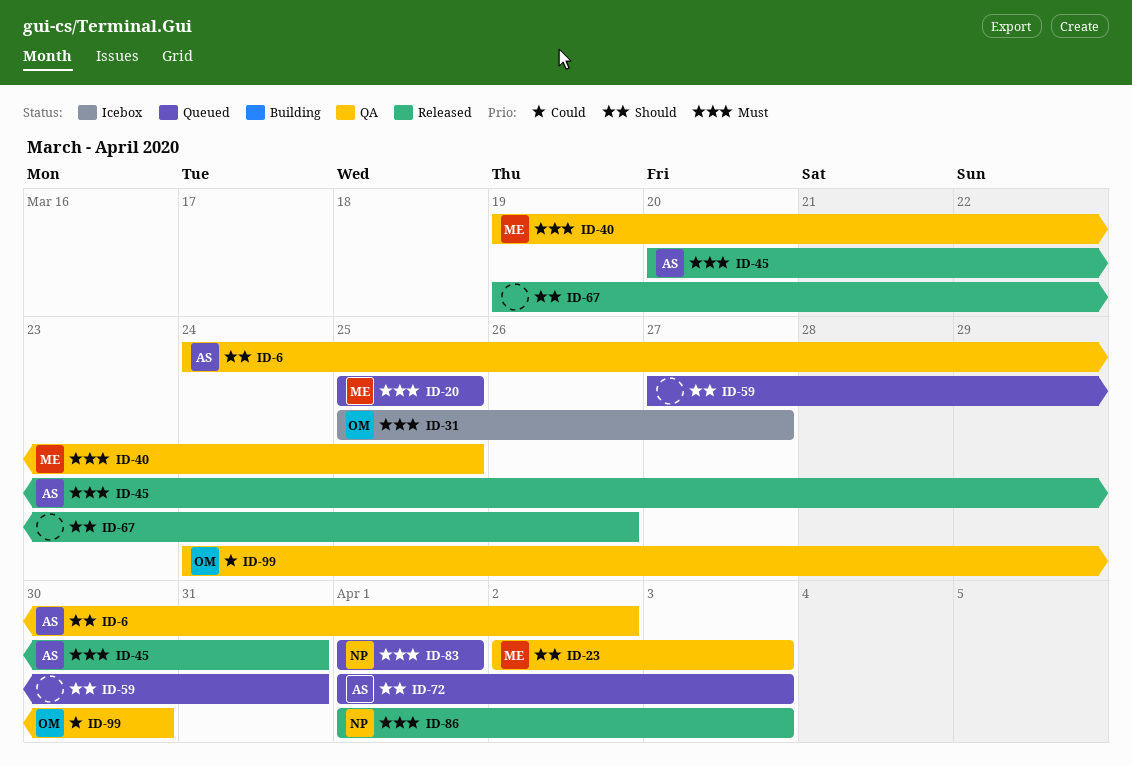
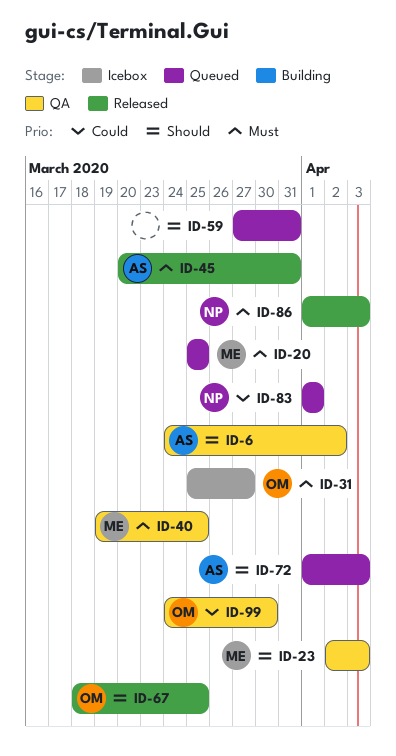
ID-67, owner: none -> OM
ID-67, start: Mar 19 -> Mar 18
ID-67, due: Mar 26 -> Mar 25
ID-83, priority: Must -> Could

